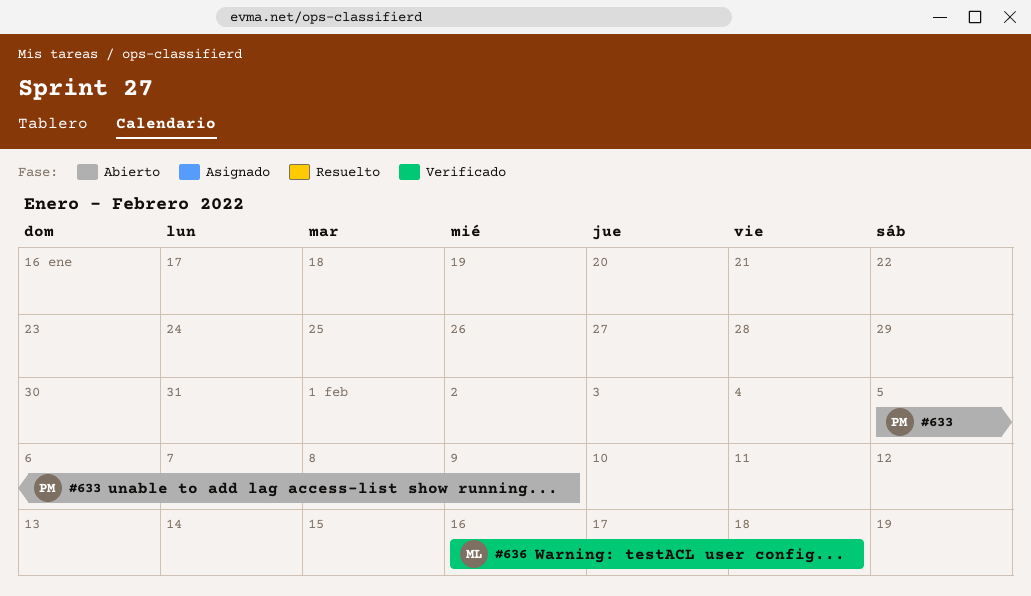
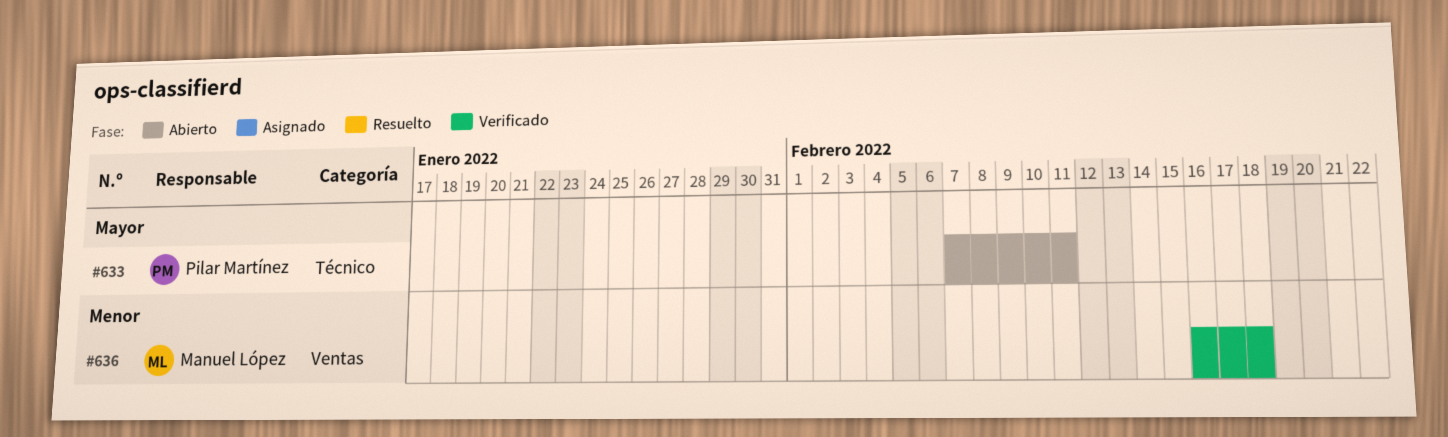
#633, start: Feb 5 -> Feb 7
#633, due: Feb 9 -> Feb 11

